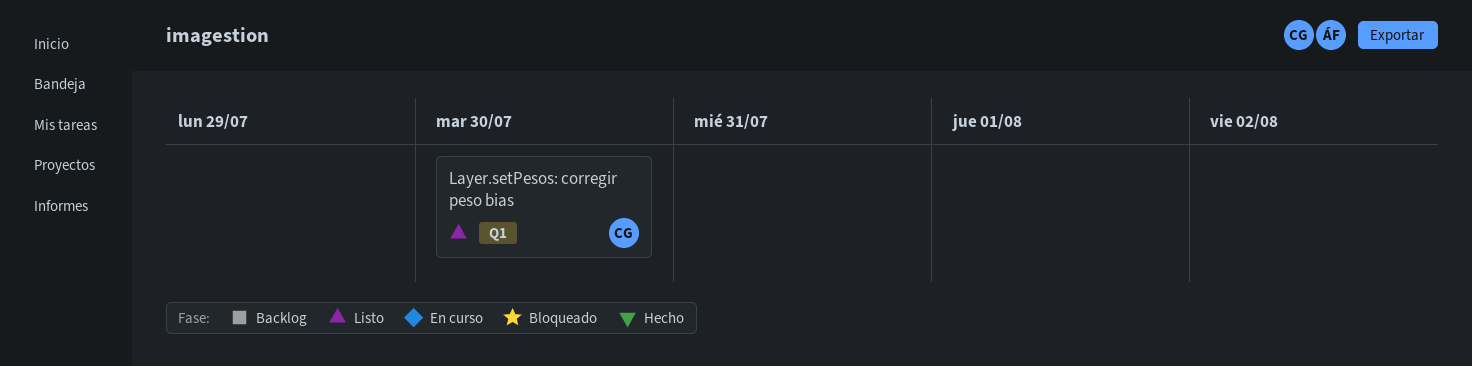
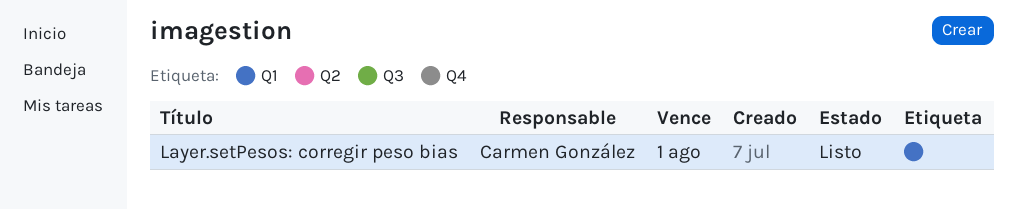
Layer.setPesos: corregir peso bias, due: Jul 30 -> Aug 1

